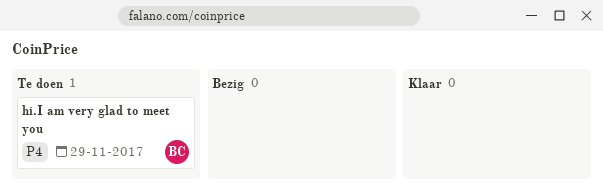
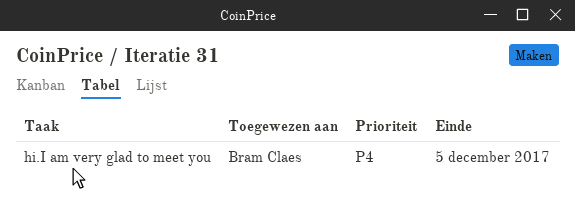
hi.I am very glad to meet you, due: Nov 29 -> Dec 5

